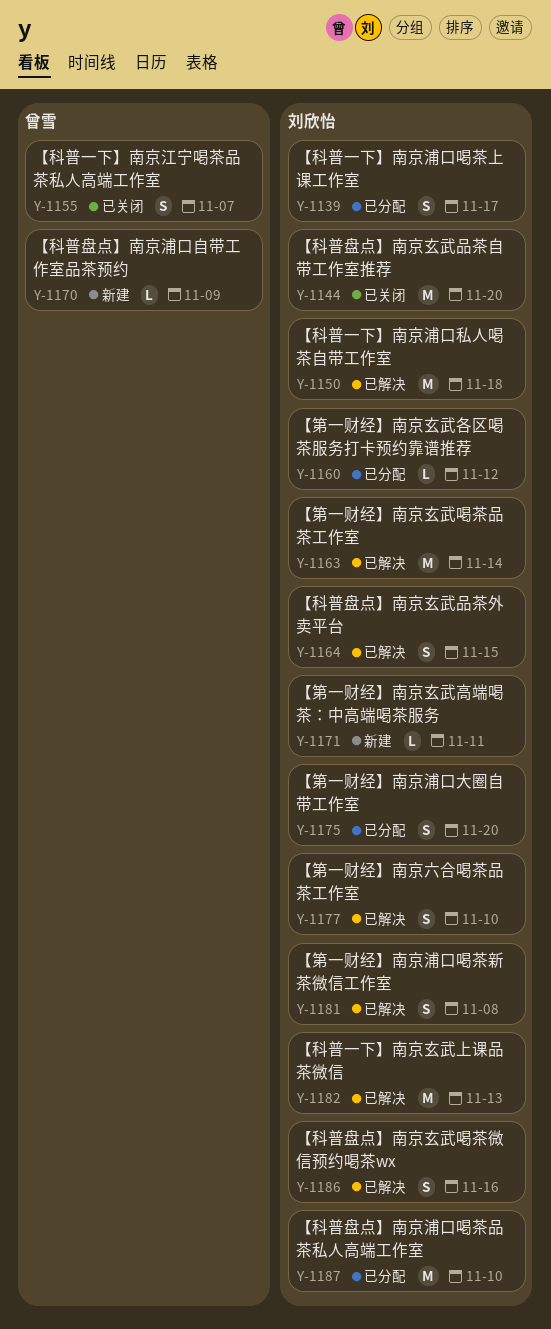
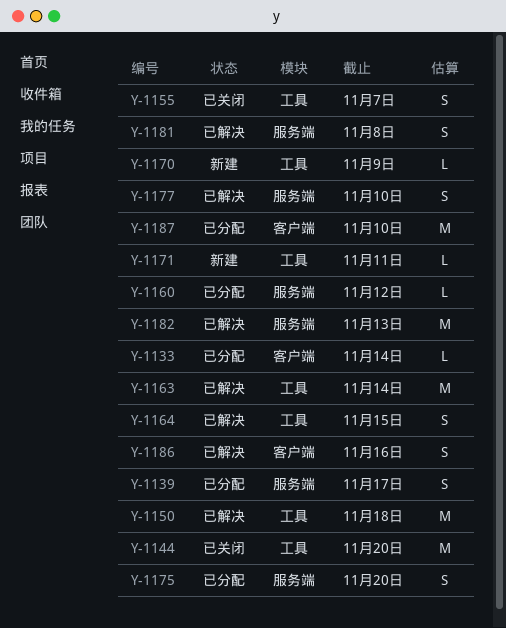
Y-1133: none -> present

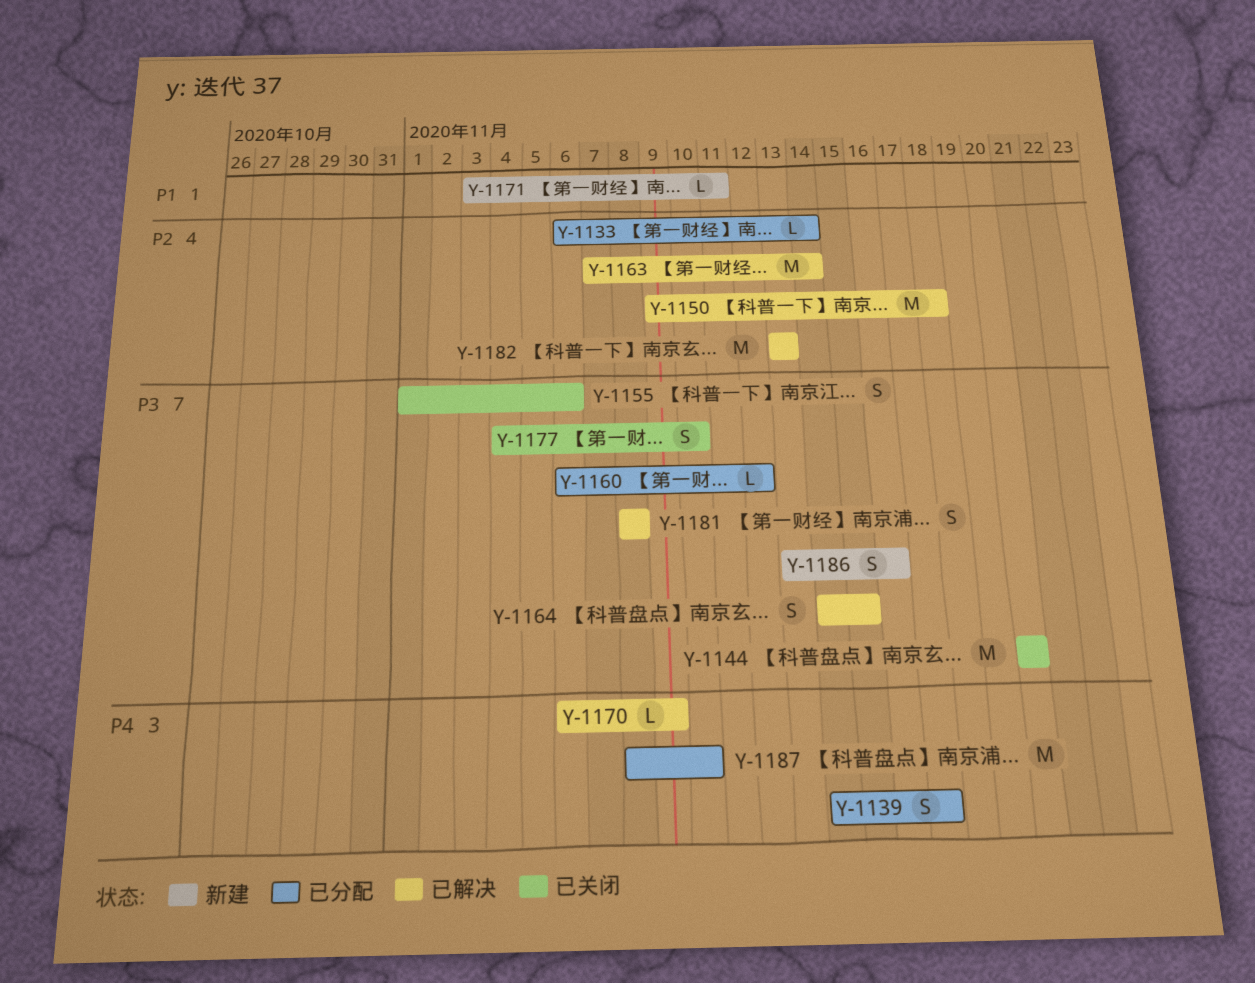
Y-1155, due: Nov 7 -> Nov 6
Y-1170, status: 新建 -> 已解决
Y-1175: present -> none
Y-1177, status: 已解决 -> 已关闭
Y-1186, status: 已解决 -> 新建

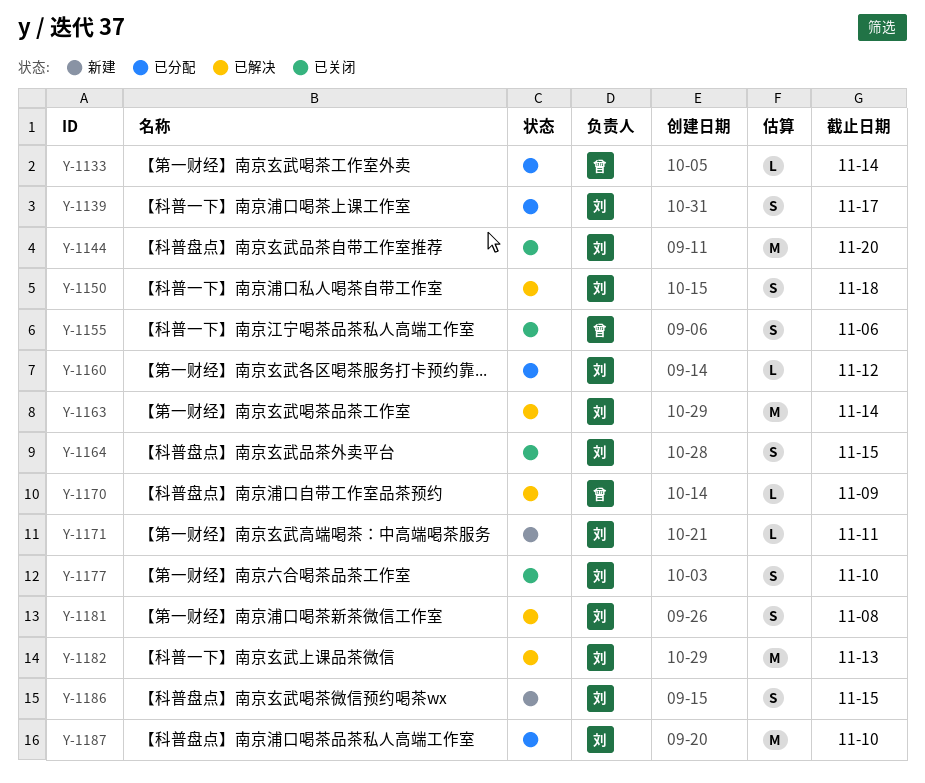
Y-1150, estimate: M -> S
Y-1164, status: 已解决 -> 已关闭
Y-1186, due: Nov 16 -> Nov 15

